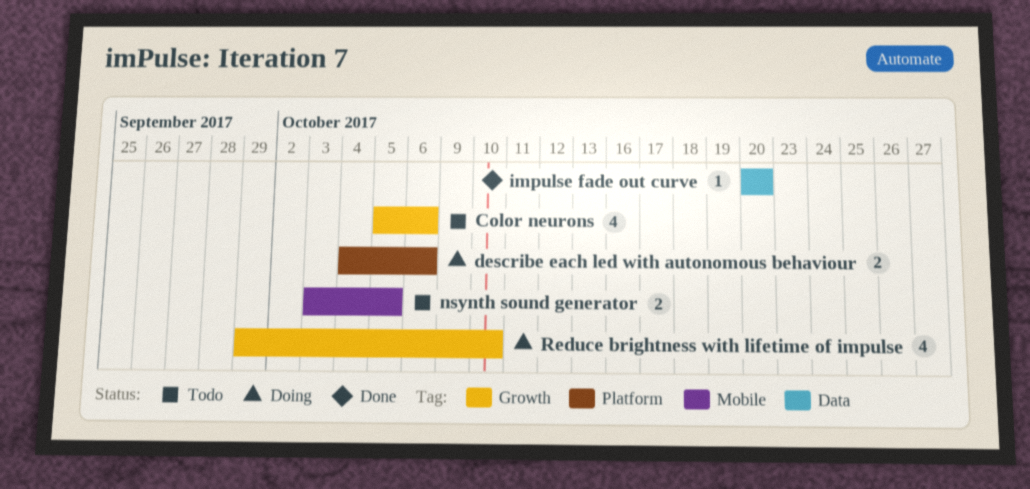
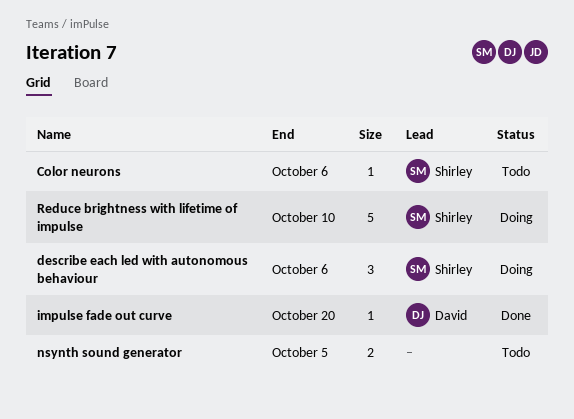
Color neurons, estimate: 4 -> 1
describe each led with autonomous behaviour, estimate: 2 -> 3
Reduce brightness with lifetime of impulse, estimate: 4 -> 5

